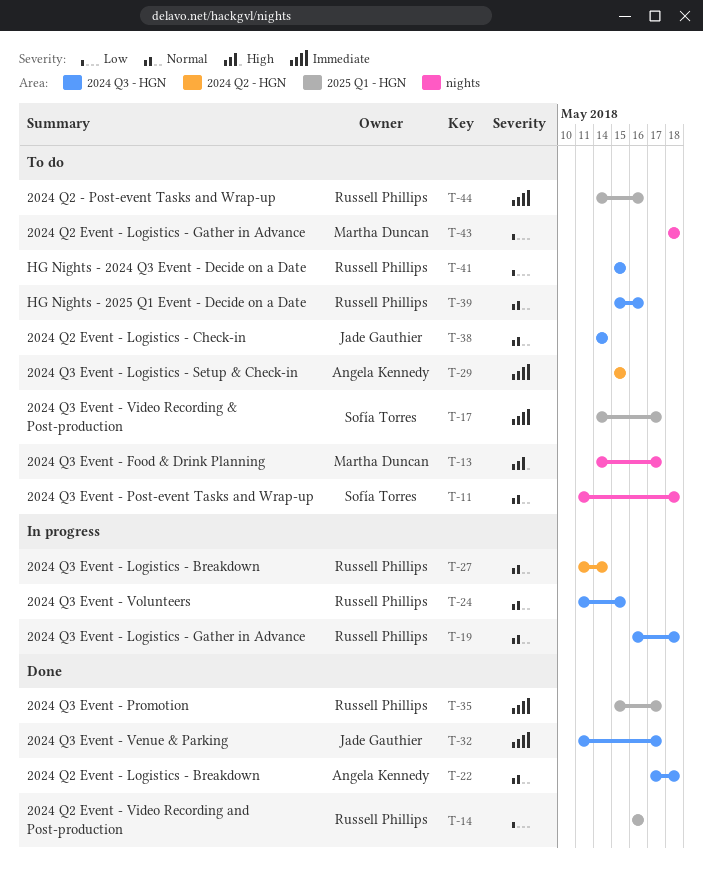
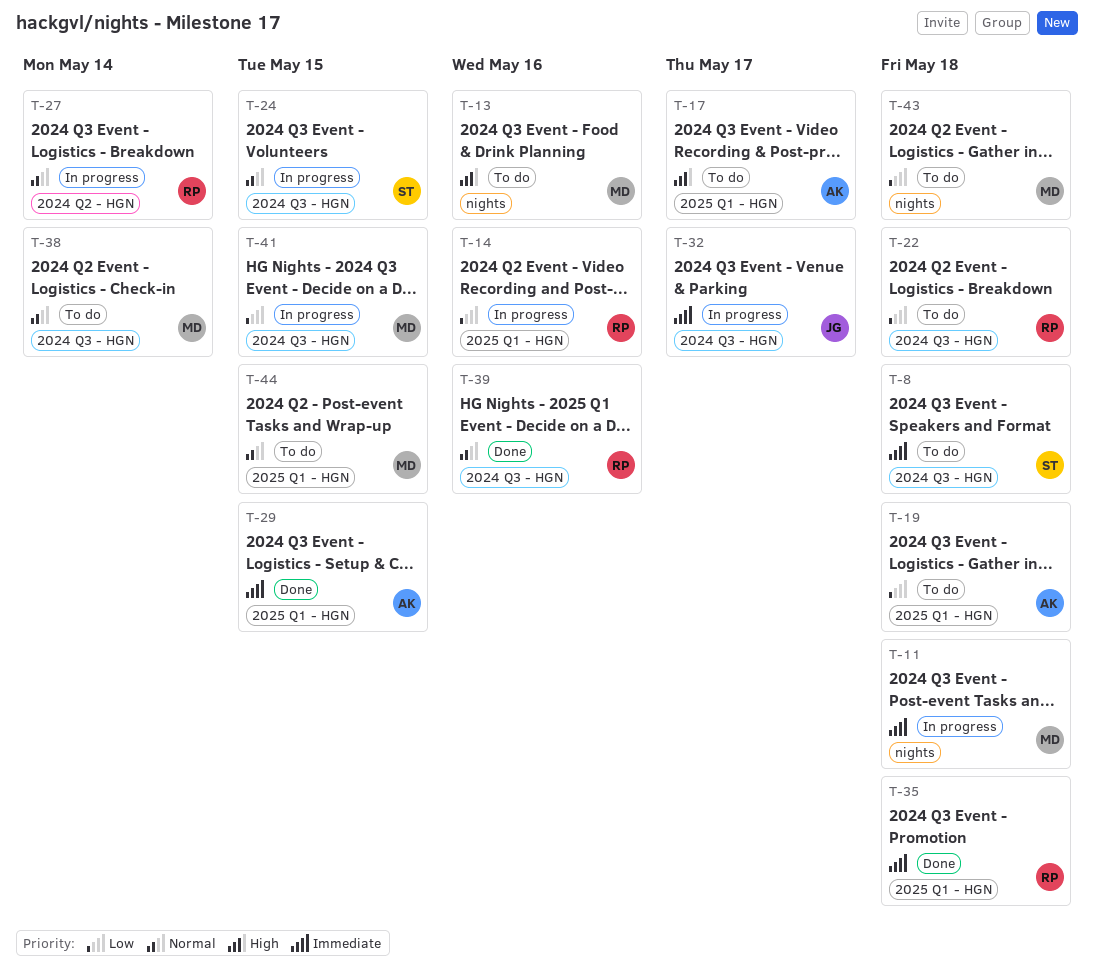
T-8: none -> present
T-11, status: To do -> In progress
T-11, owner: Sofía Torres -> Martha Duncan
T-11, priority: Normal -> Immediate
T-13, due: May 17 -> May 16
T-14, status: Done -> In progress
T-17, owner: Sofía Torres -> Angela Kennedy
T-17, priority: Immediate -> High
T-19, status: In progress -> To do
T-19, owner: Russell Phillips -> Angela Kennedy
T-19, priority: Normal -> Low
T-19, label: 2024 Q3 - HGN -> 2025 Q1 - HGN
T-22, status: Done -> To do
T-22, owner: Angela Kennedy -> Russell Phillips
T-22, priority: Normal -> Low
T-24, owner: Russell Phillips -> Sofía Torres
T-29, status: To do -> Done
T-29, label: 2024 Q2 - HGN -> 2025 Q1 - HGN
T-32, status: Done -> In progress
T-35, due: May 17 -> May 18
T-38, owner: Jade Gauthier -> Martha Duncan
T-39, status: To do -> Done
T-41, status: To do -> In progress
T-41, owner: Russell Phillips -> Martha Duncan
T-44, owner: Russell Phillips -> Martha Duncan
T-44, priority: Immediate -> Normal
T-44, due: May 16 -> May 15

